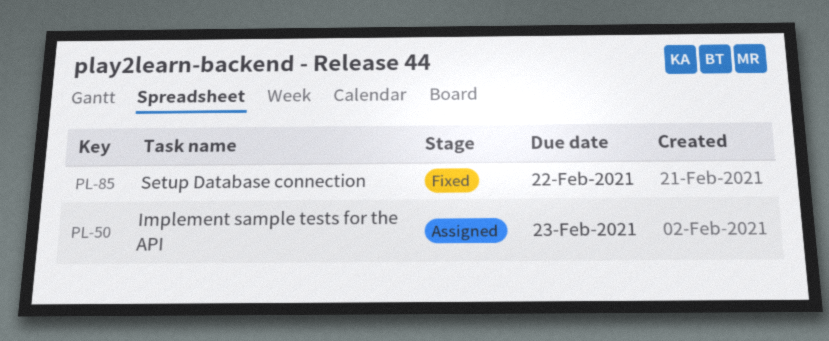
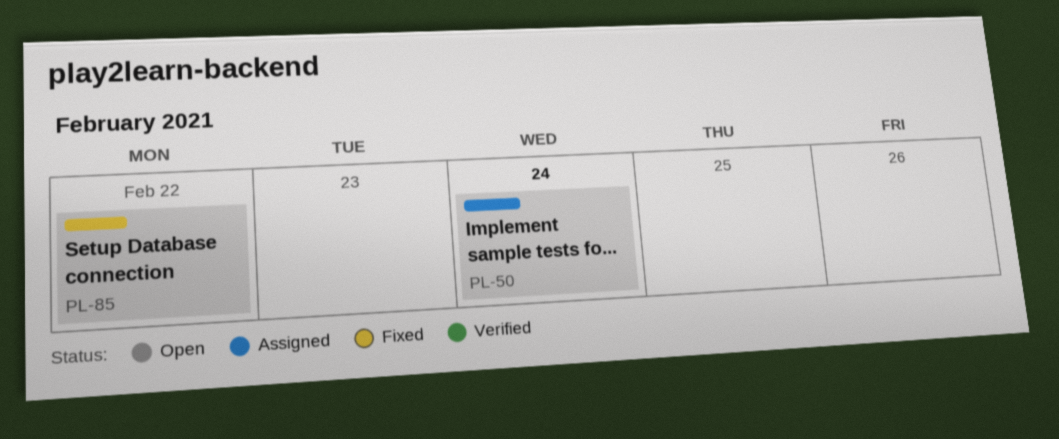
PL-50, due: Feb 23 -> Feb 24

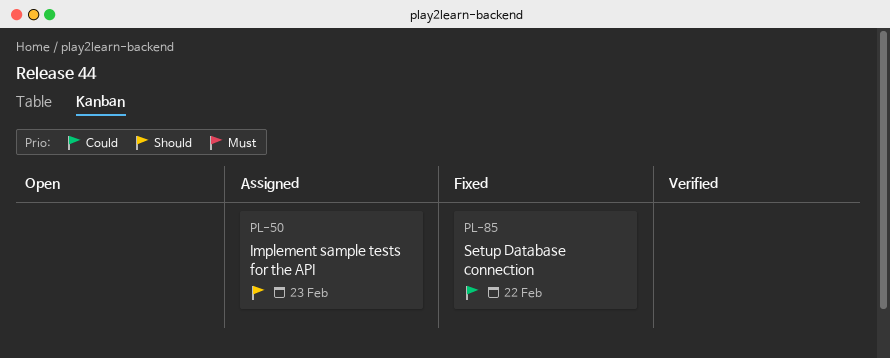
PL-50, due: Feb 24 -> Feb 23

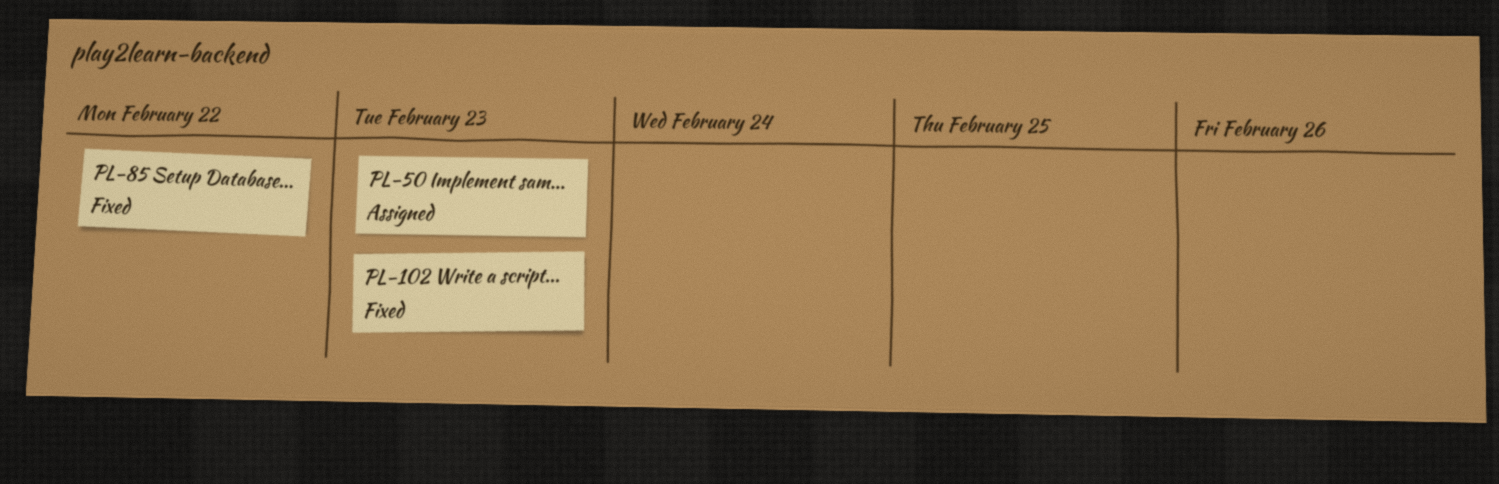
PL-102: none -> present

